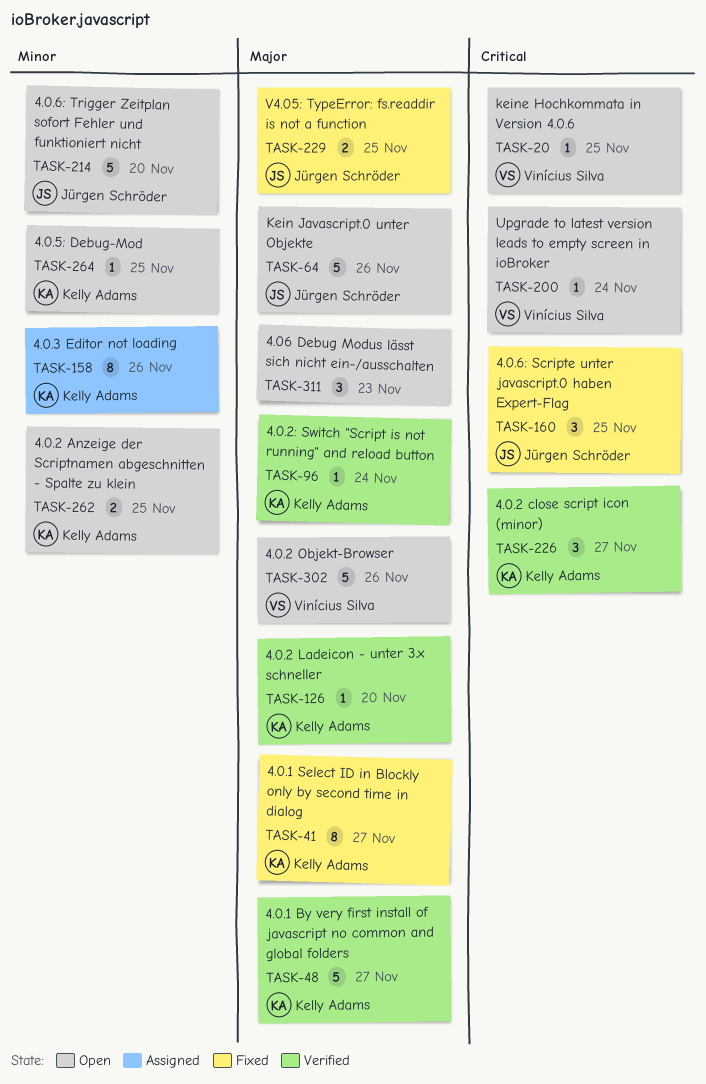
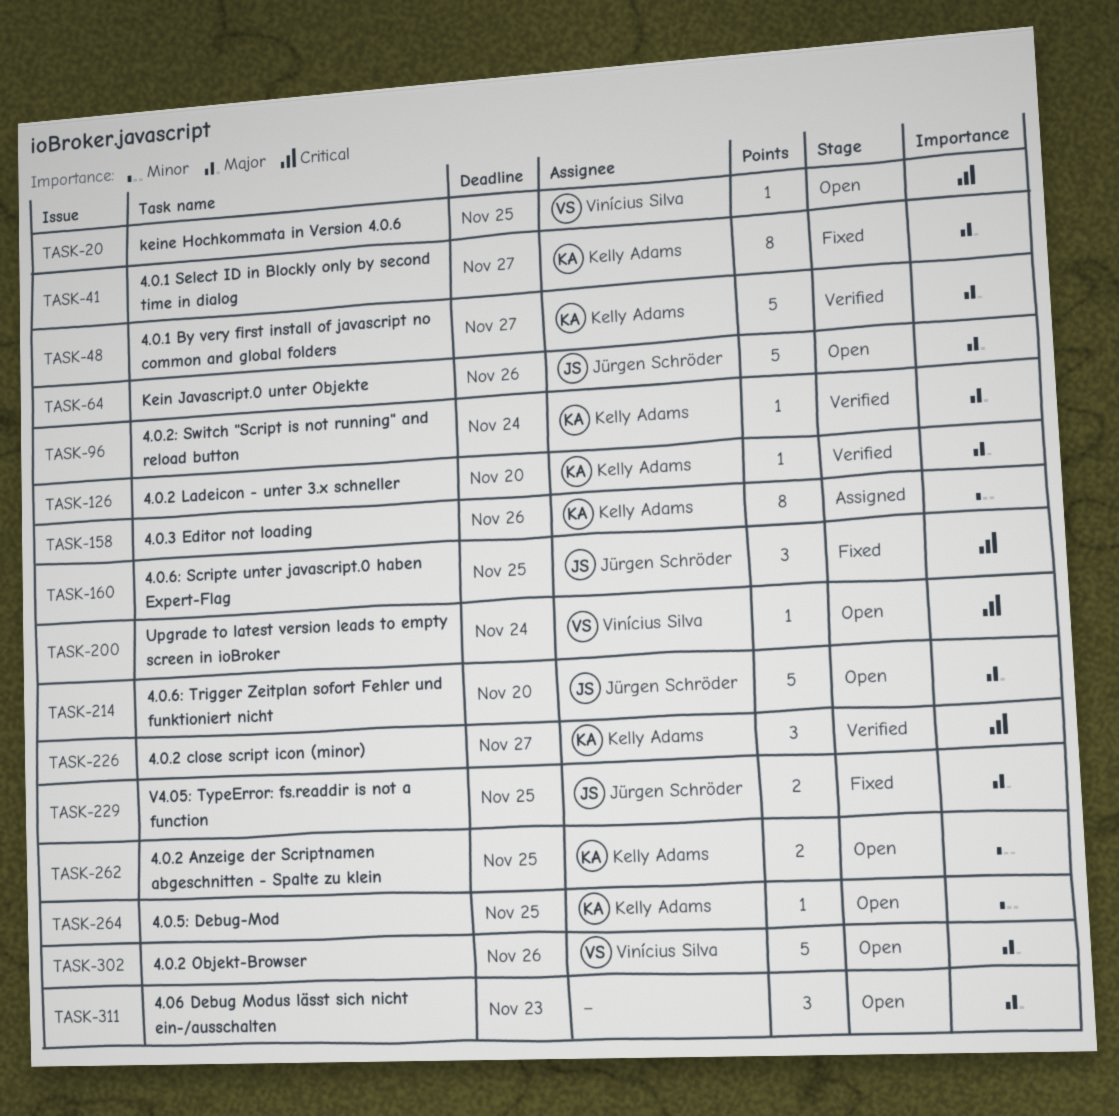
TASK-214, priority: Minor -> Major

